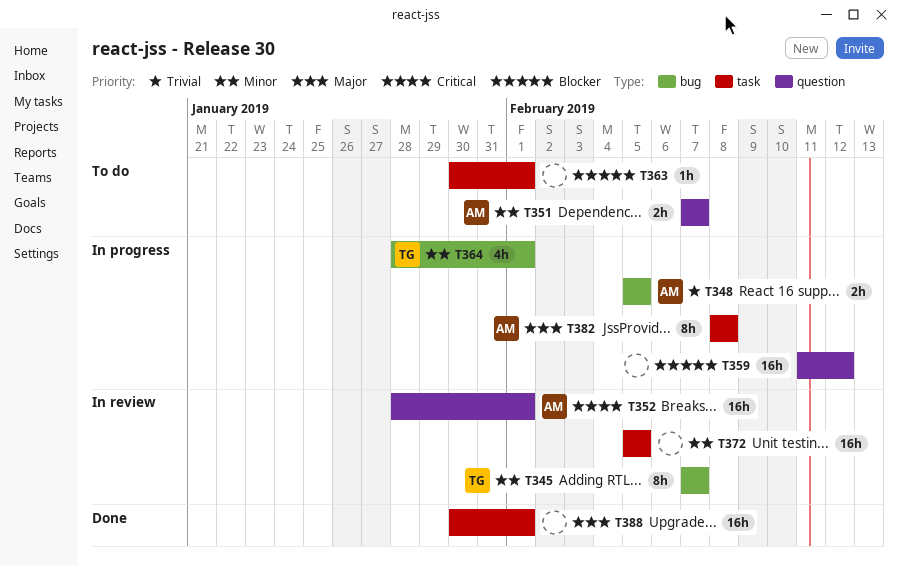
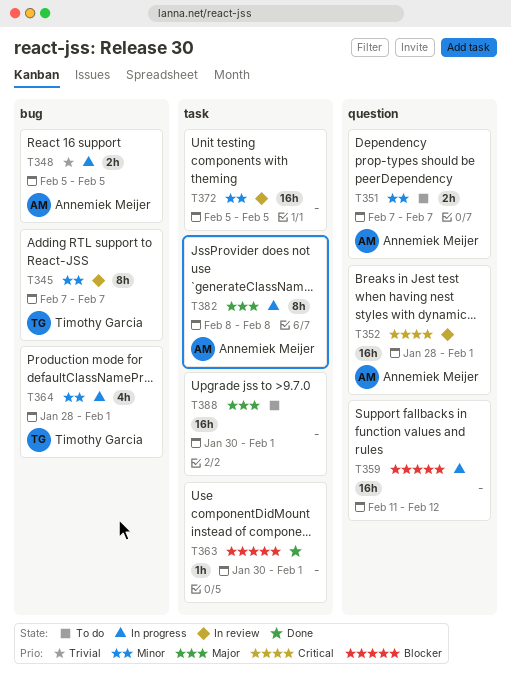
T363, status: To do -> Done
T388, status: Done -> To do

